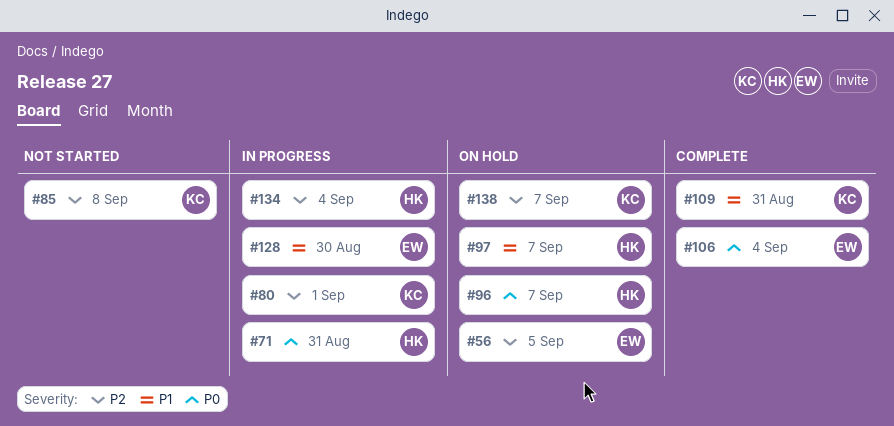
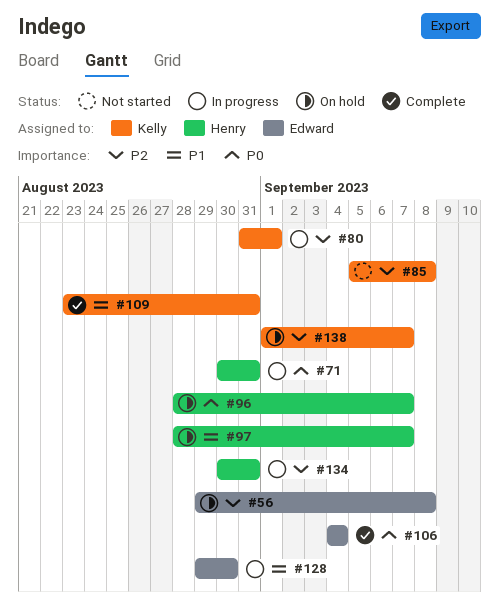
#56, due: Sep 5 -> Sep 8
#134, due: Sep 4 -> Aug 31

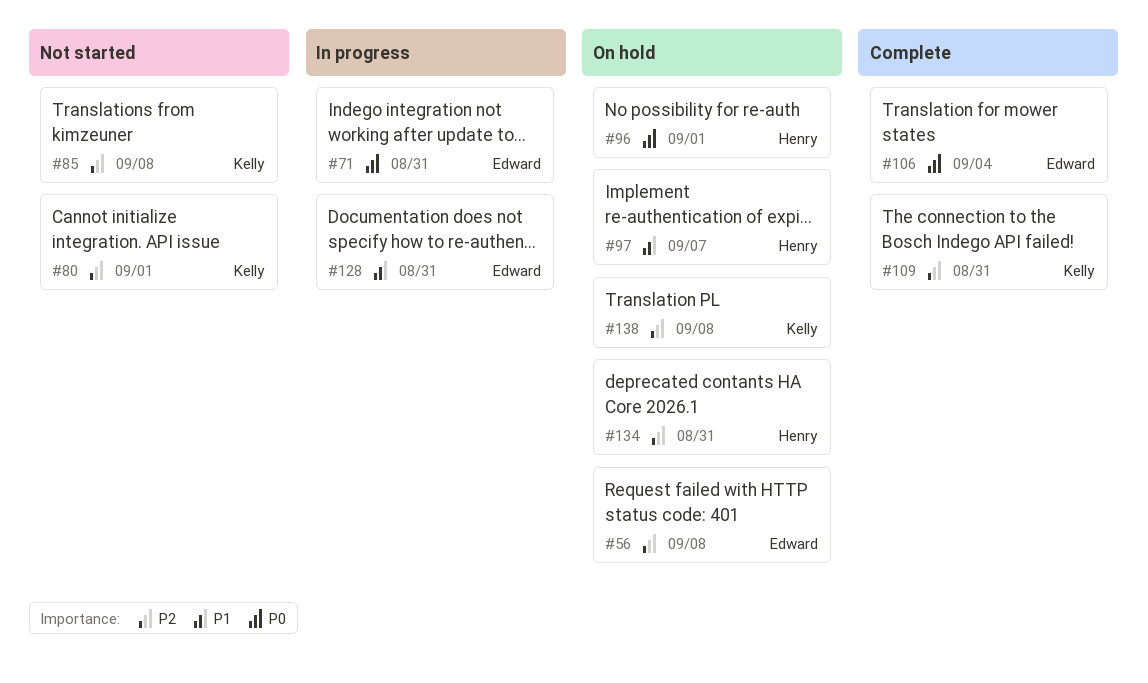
#71, owner: Henry -> Edward
#80, status: In progress -> Not started
#96, due: Sep 7 -> Sep 1
#109, priority: P1 -> P2
#128, due: Aug 30 -> Aug 31
#134, status: In progress -> On hold
#138, due: Sep 7 -> Sep 8

